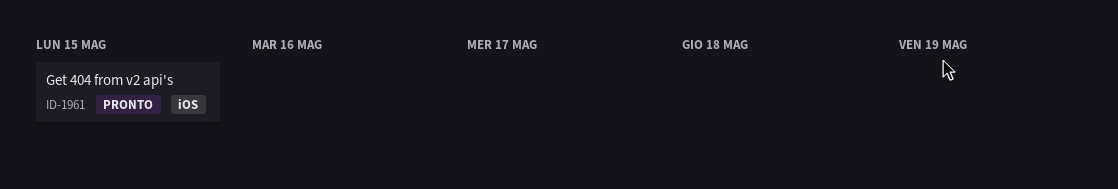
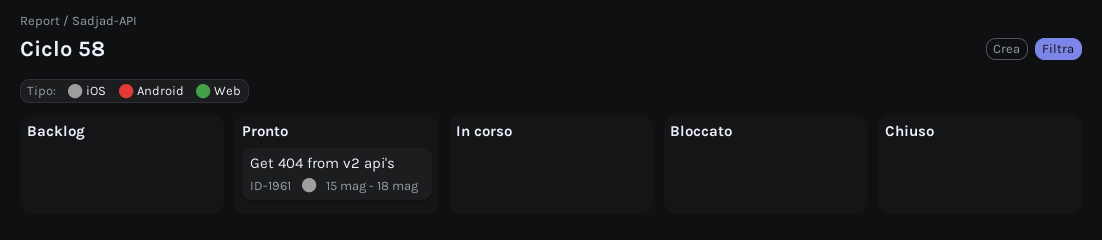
ID-1961, due: May 15 -> May 18

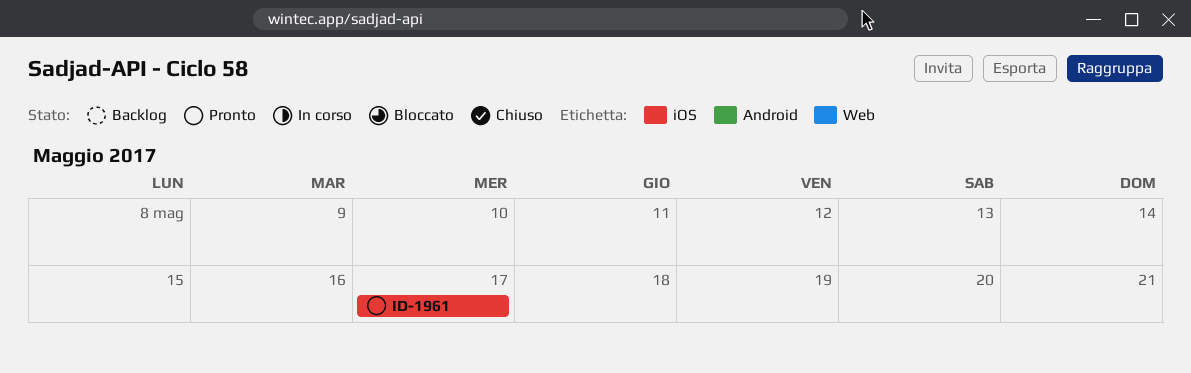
ID-1961, start: May 15 -> May 17
ID-1961, due: May 18 -> May 17

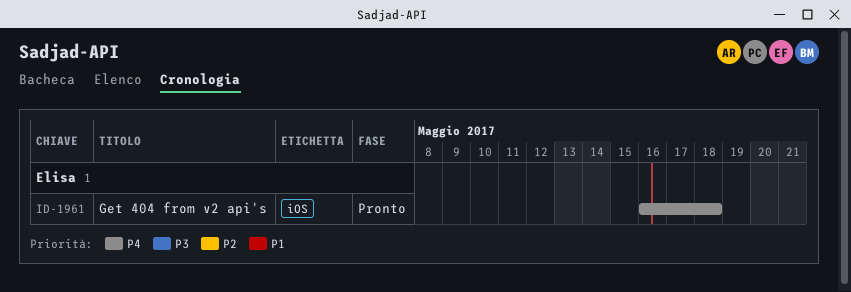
ID-1961, start: May 17 -> May 16
ID-1961, due: May 17 -> May 18

